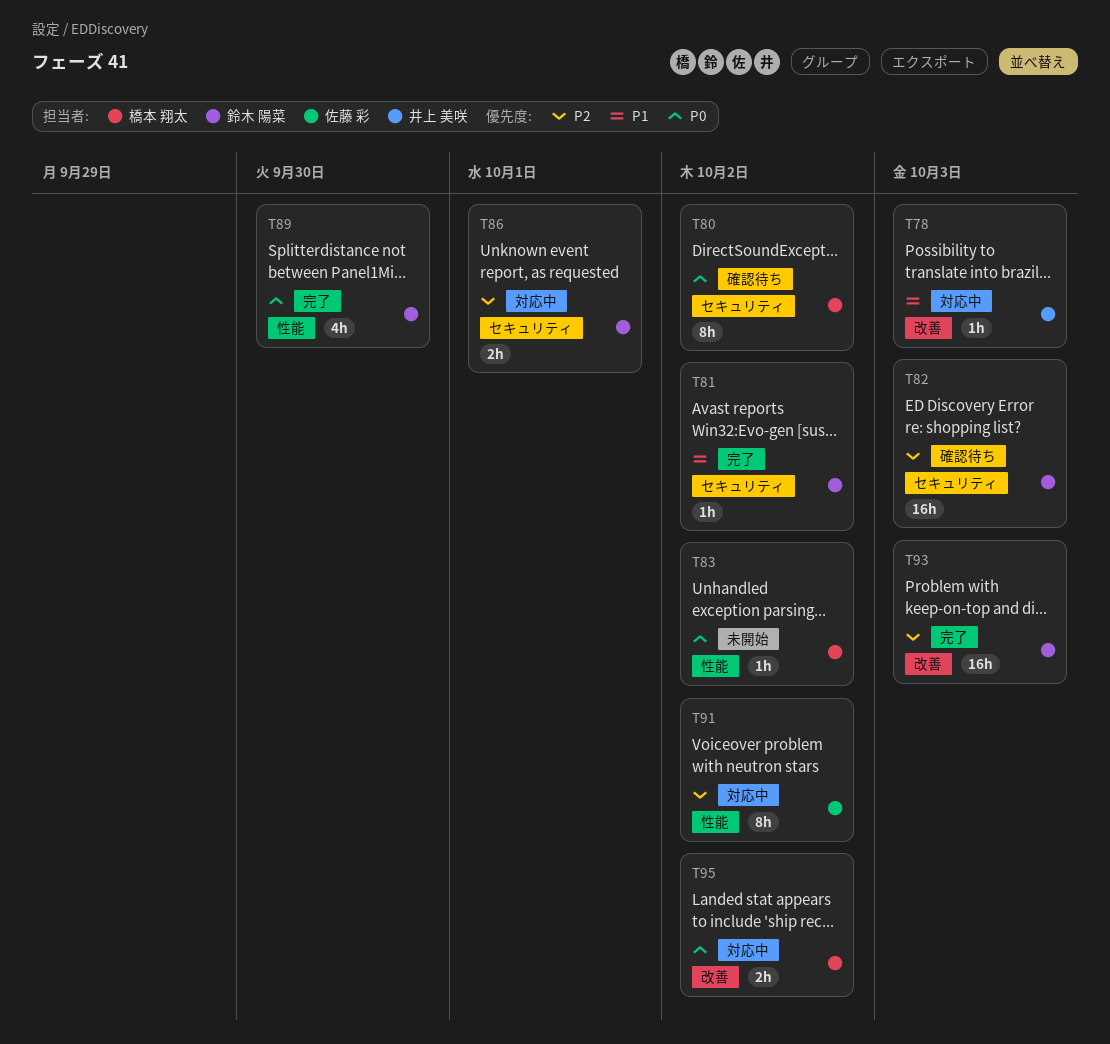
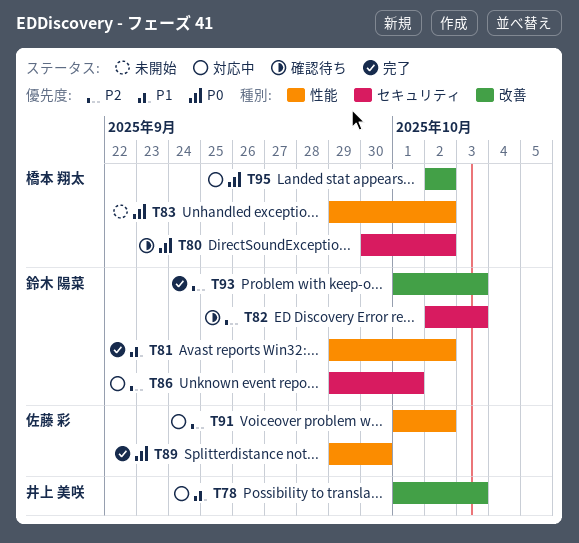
T81, label: セキュリティ -> 性能
T89, owner: 鈴木 陽菜 -> 佐藤 彩

